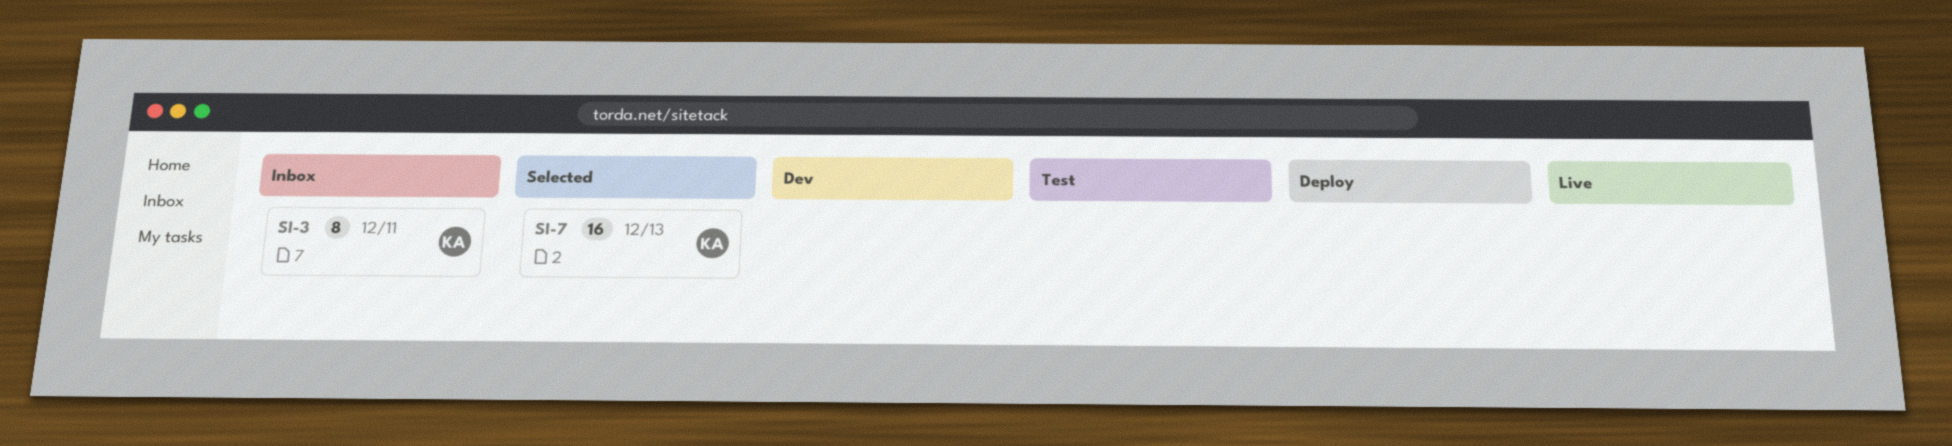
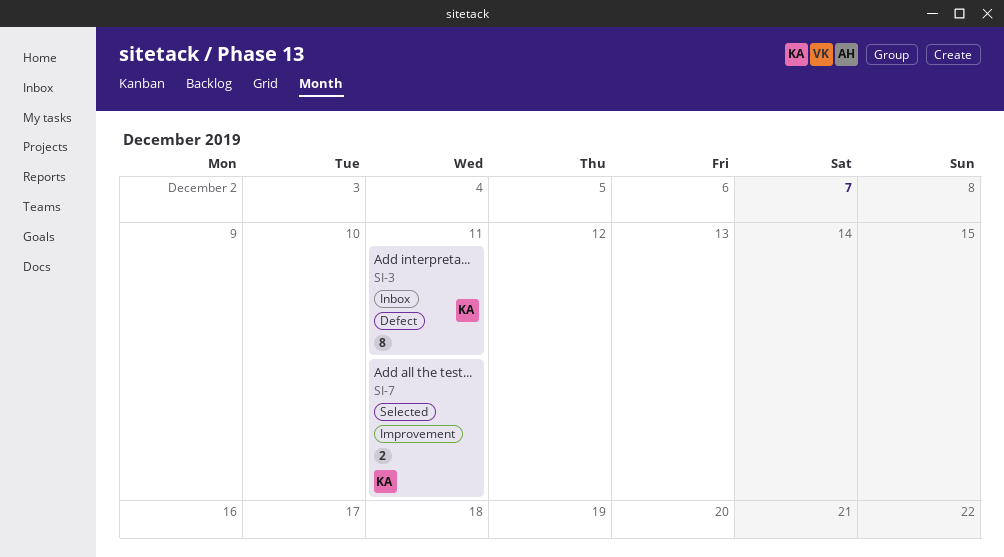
SI-7, estimate: 16 -> 2
SI-7, due: Dec 13 -> Dec 11

